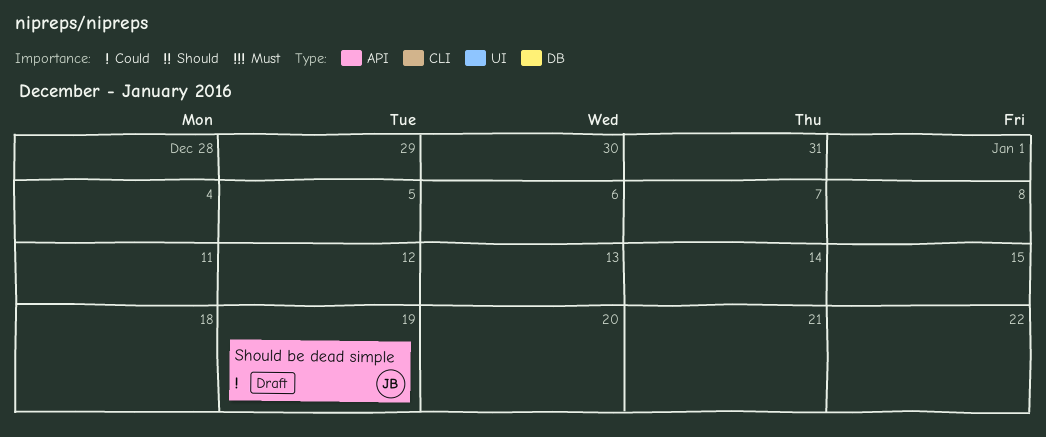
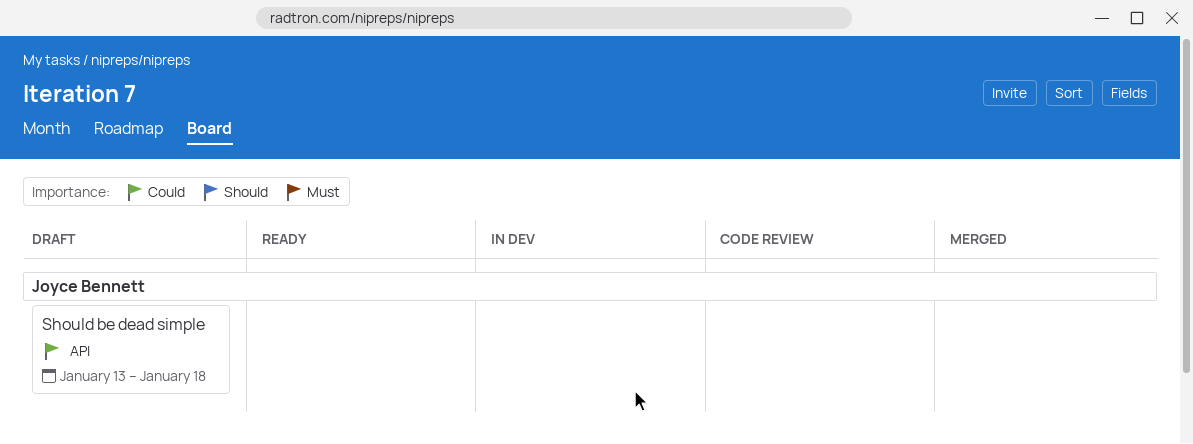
Should be dead simple, due: Jan 19 -> Jan 18

